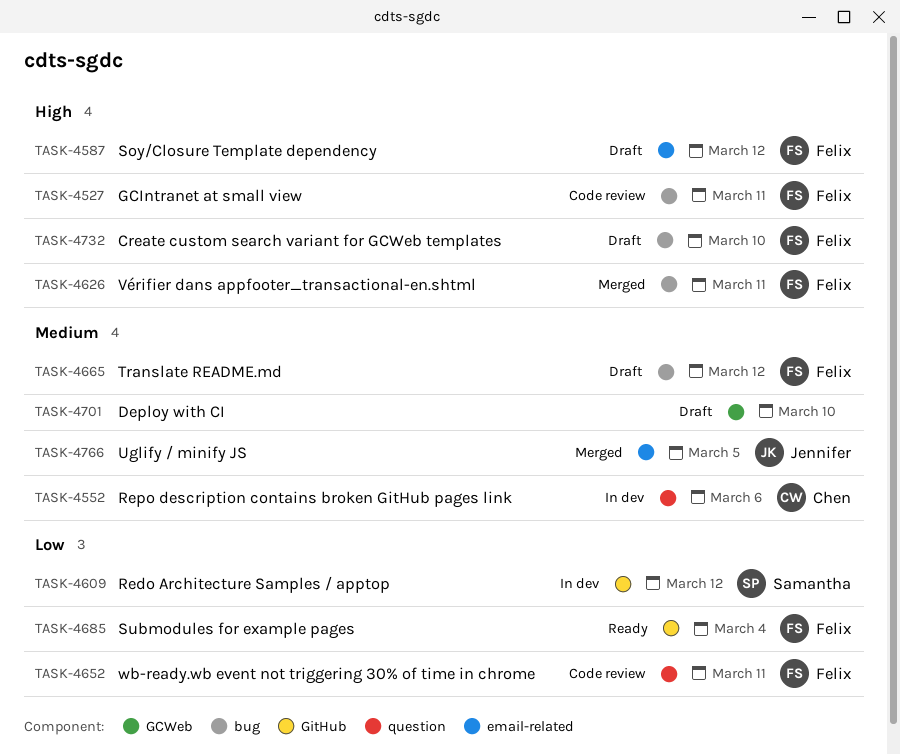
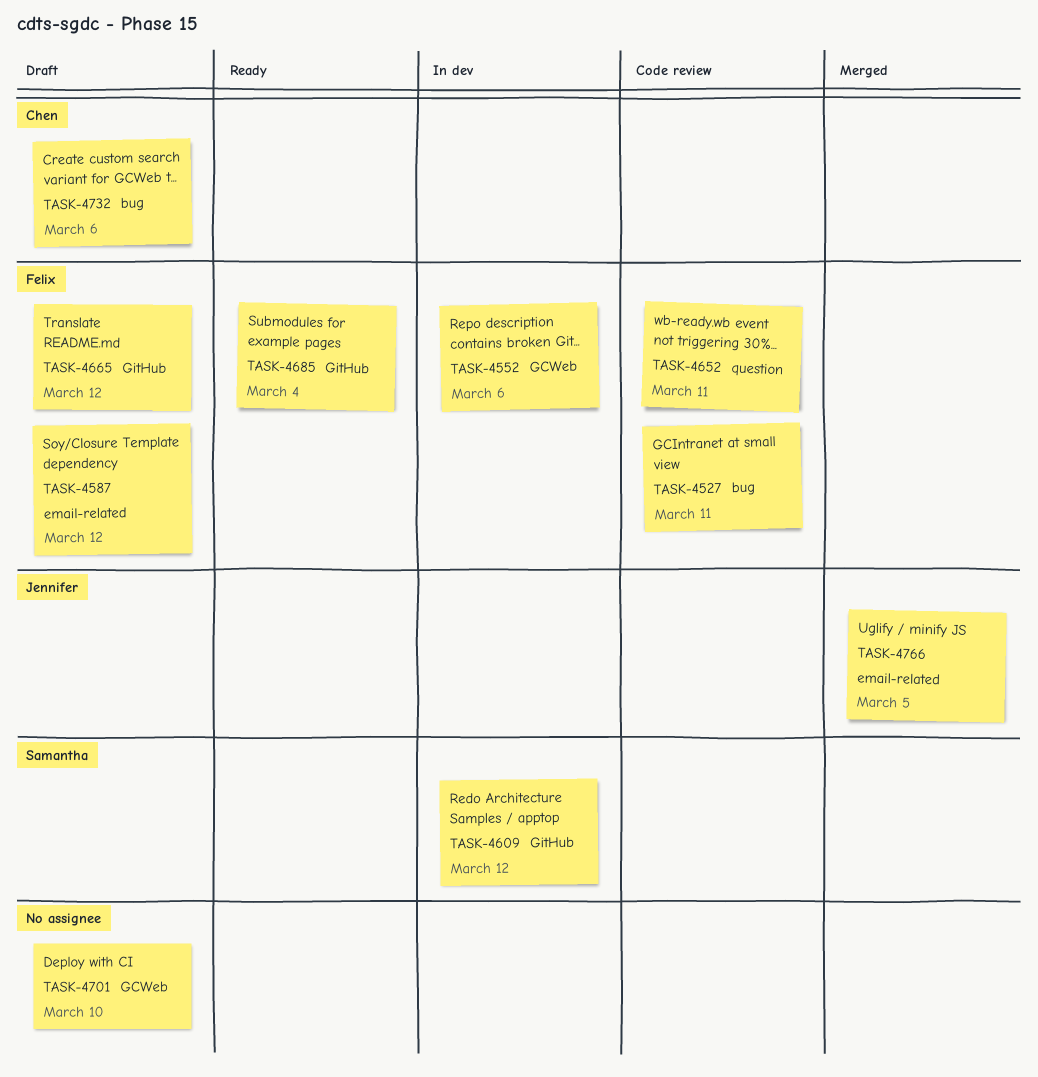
TASK-4552, owner: Chen -> Felix
TASK-4552, label: question -> GCWeb
TASK-4626: present -> none
TASK-4665, label: bug -> GitHub
TASK-4732, owner: Felix -> Chen
TASK-4732, due: Mar 10 -> Mar 6

